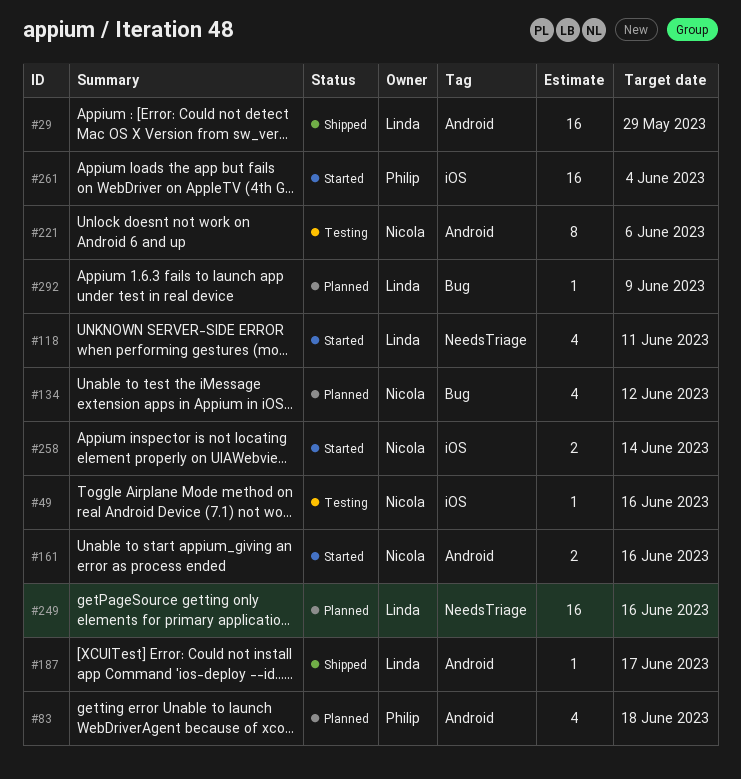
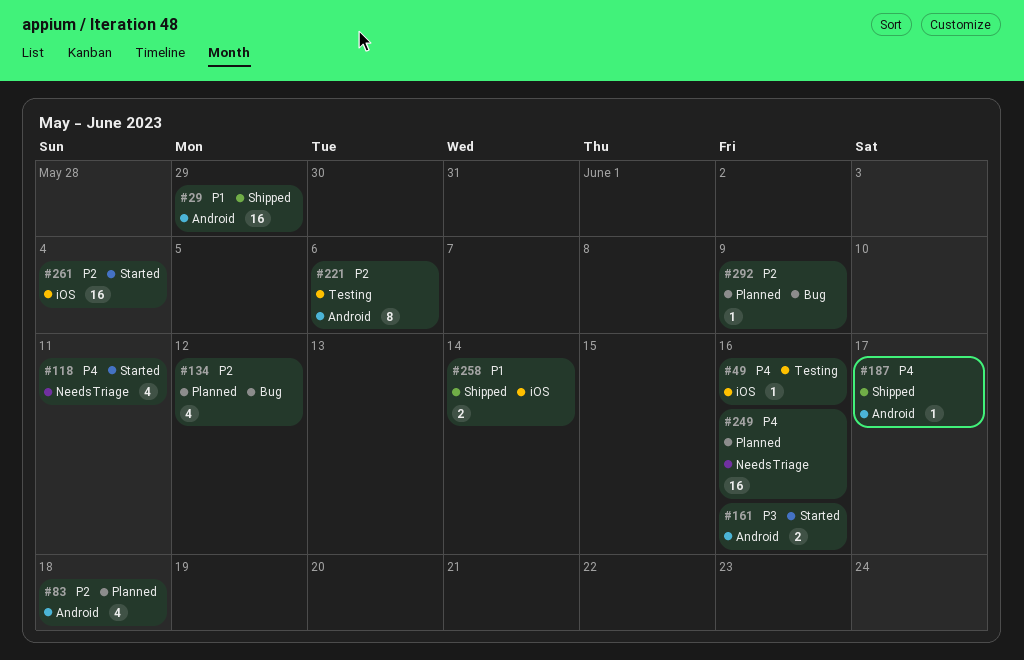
#258, status: Started -> Shipped

